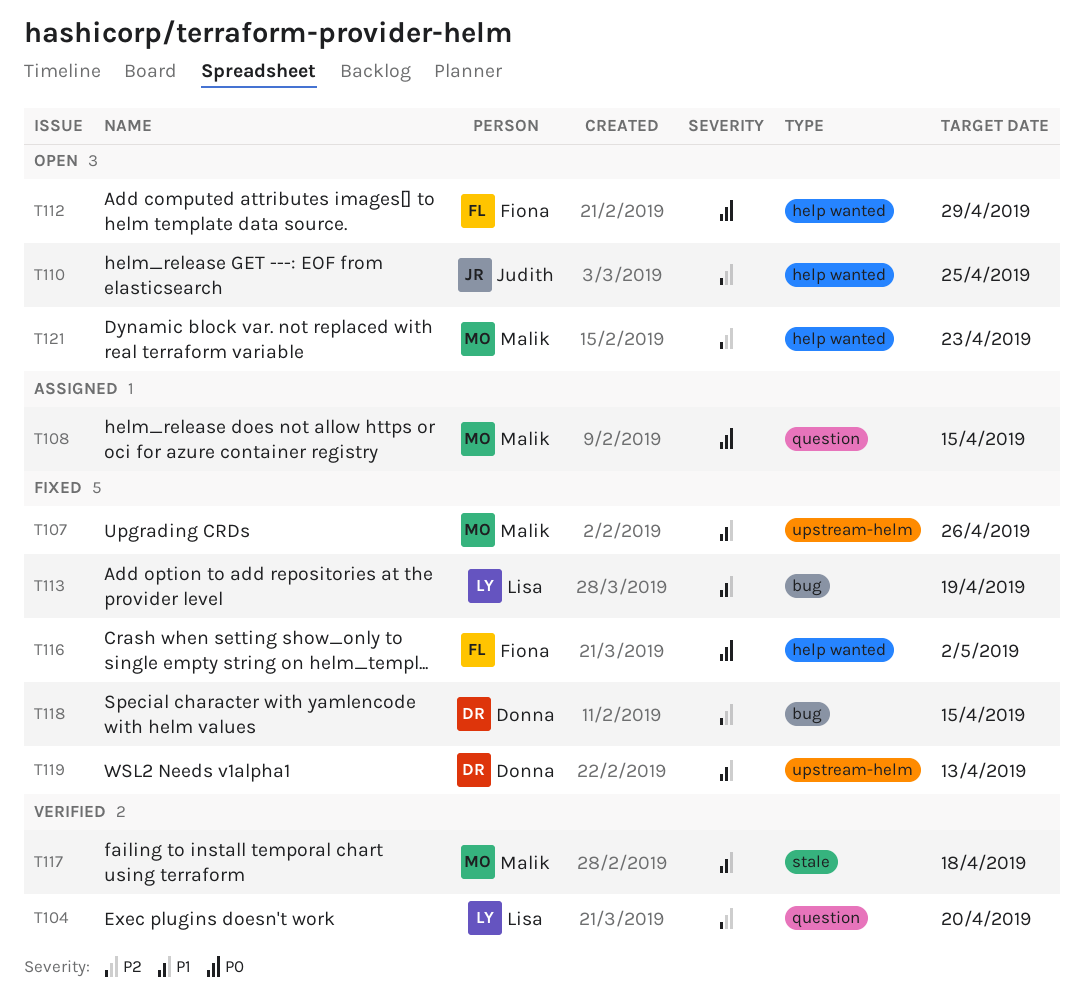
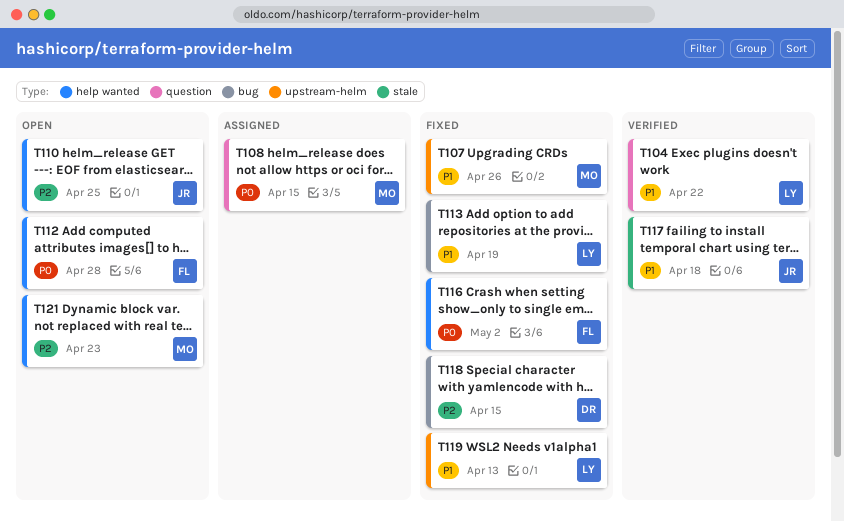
T104, priority: P2 -> P1
T104, due: Apr 20 -> Apr 22
T112, due: Apr 29 -> Apr 28
T117, owner: Malik -> Judith
T119, owner: Donna -> Lisa

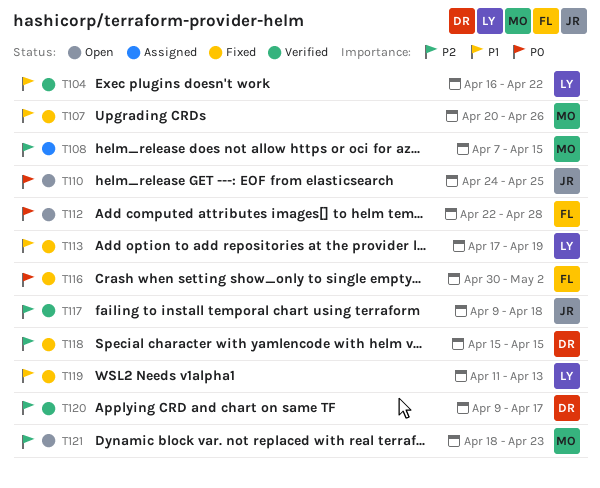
T108, priority: P0 -> P2
T110, priority: P2 -> P0
T117, priority: P1 -> P2
T120: none -> present

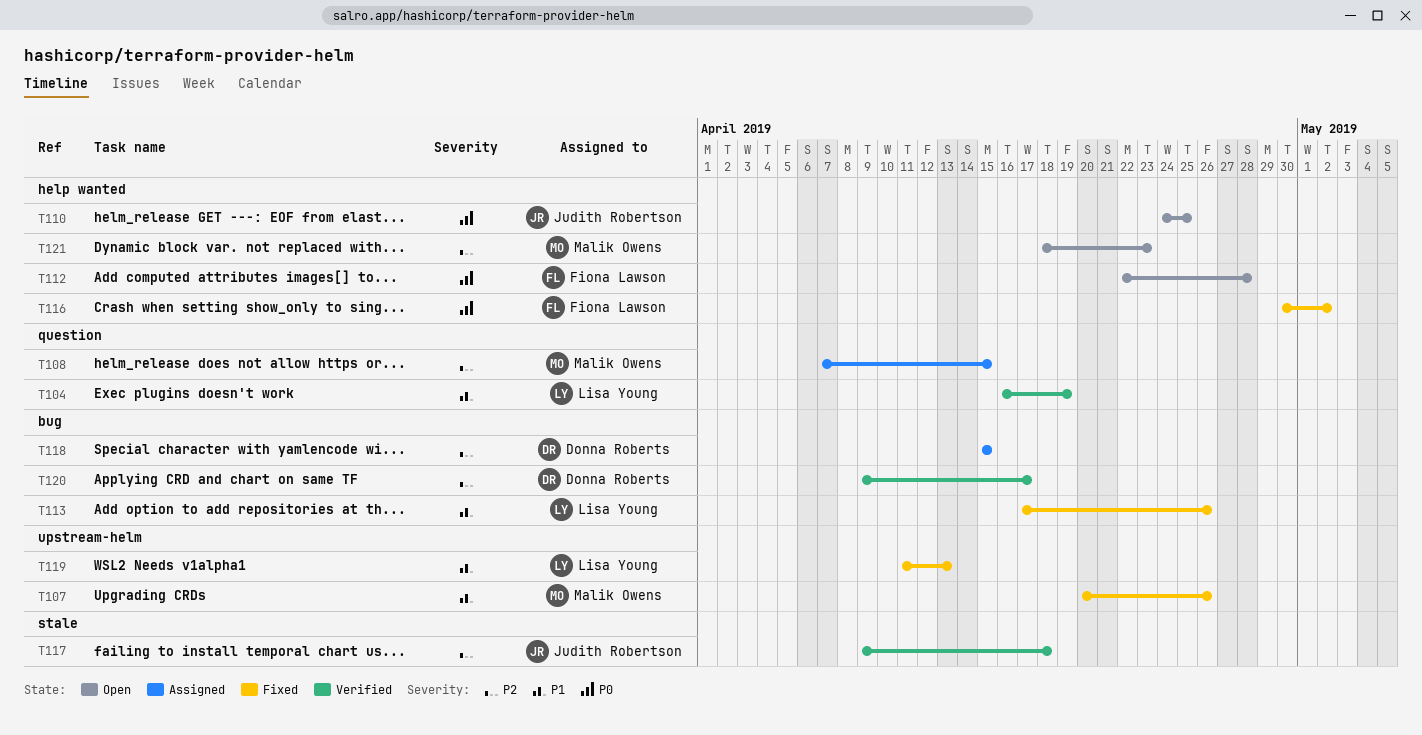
T104, due: Apr 22 -> Apr 19
T113, due: Apr 19 -> Apr 26
T118, status: Fixed -> Assigned

